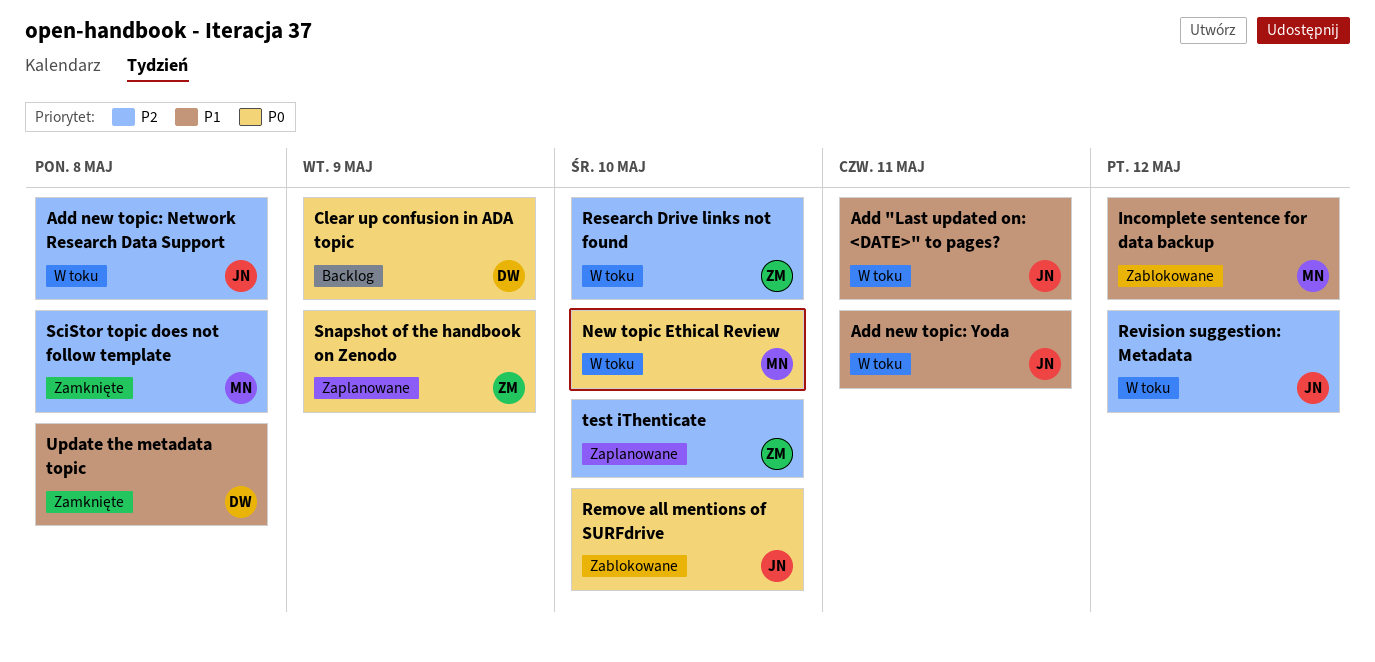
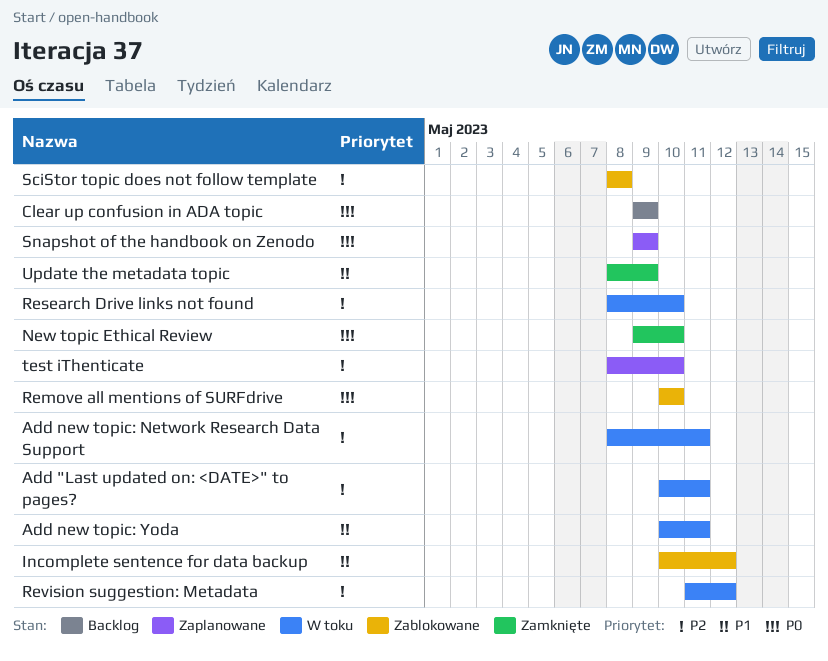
Add "Last updated on: <DATE>" to pages?, priority: P1 -> P2
Add new topic: Network Research Data Support, due: May 8 -> May 11
New topic Ethical Review, status: W toku -> Zamknięte
SciStor topic does not follow template, status: Zamknięte -> Zablokowane
Update the metadata topic, due: May 8 -> May 9

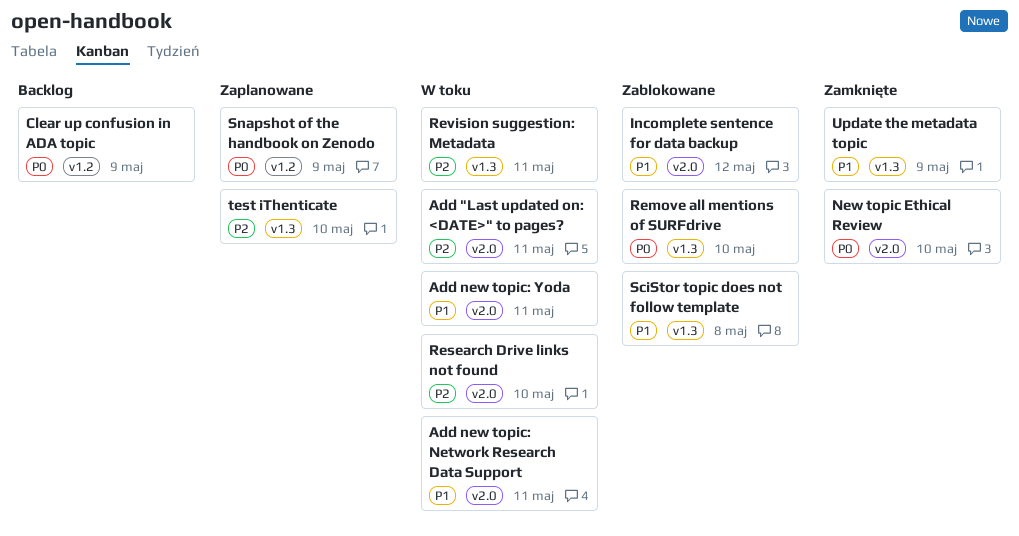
Add new topic: Network Research Data Support, priority: P2 -> P1
Revision suggestion: Metadata, due: May 12 -> May 11
SciStor topic does not follow template, priority: P2 -> P1

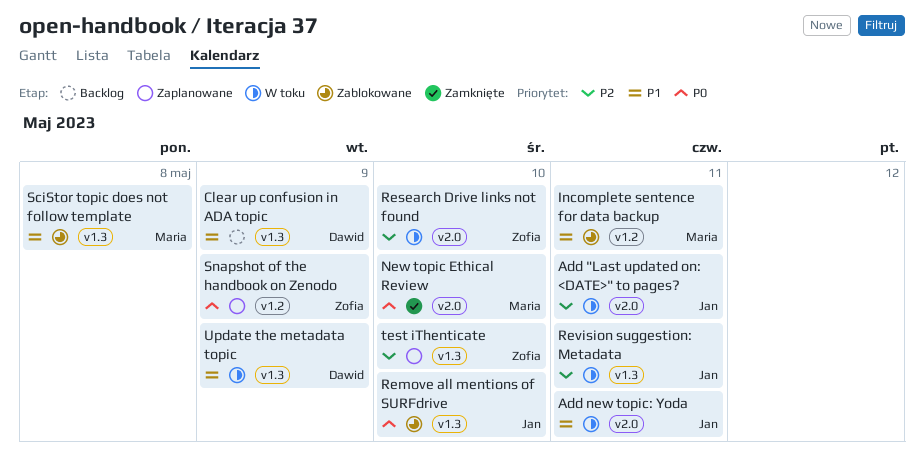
Add new topic: Network Research Data Support: present -> none
Clear up confusion in ADA topic, priority: P0 -> P1
Clear up confusion in ADA topic, label: v1.2 -> v1.3
Incomplete sentence for data backup, label: v2.0 -> v1.2
Incomplete sentence for data backup, due: May 12 -> May 11
Update the metadata topic, status: Zamknięte -> W toku

